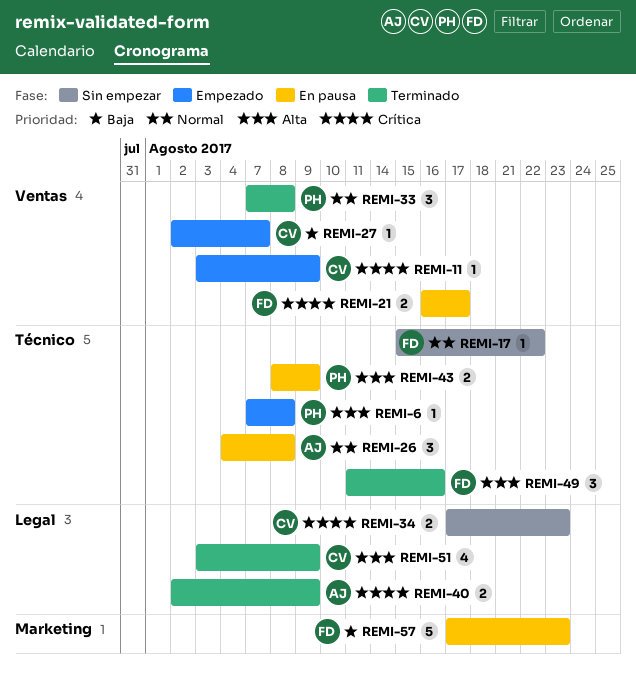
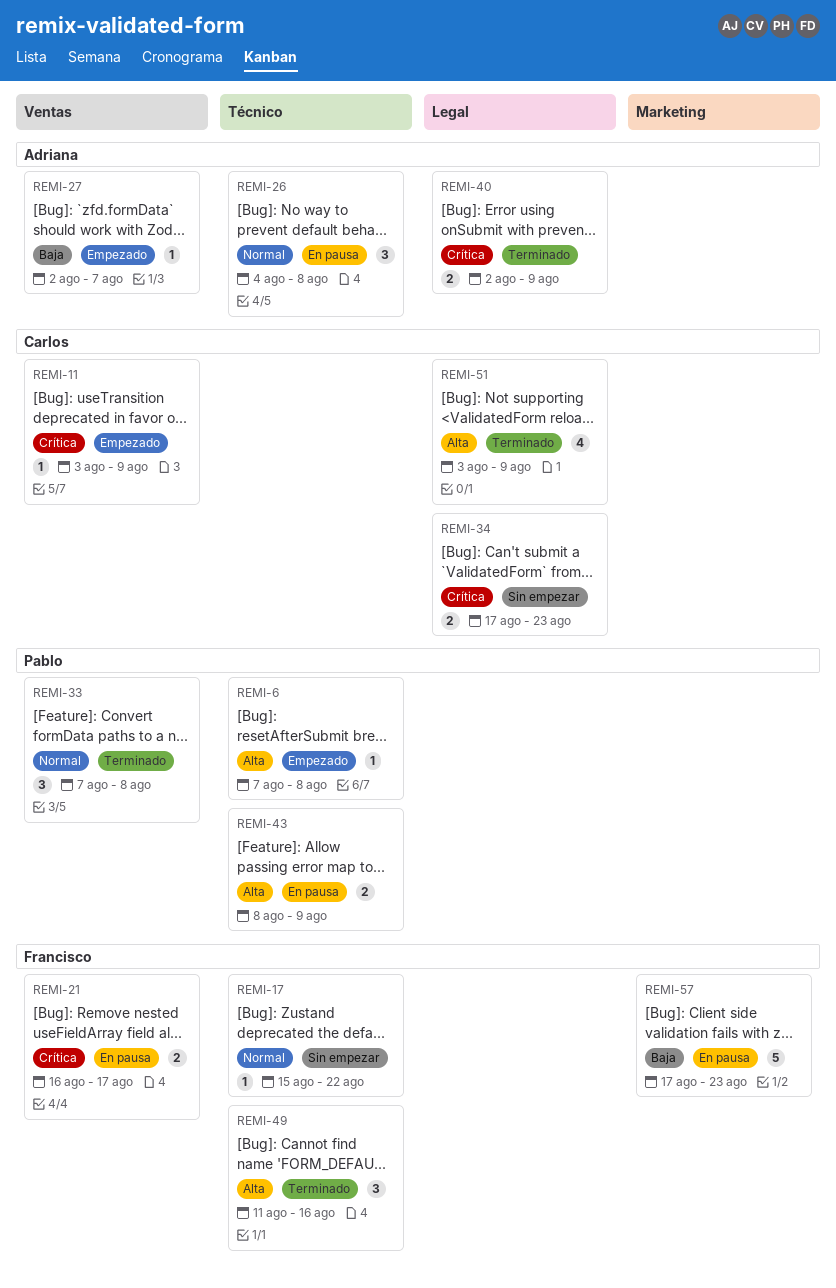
REMI-27, owner: Carlos -> Adriana

